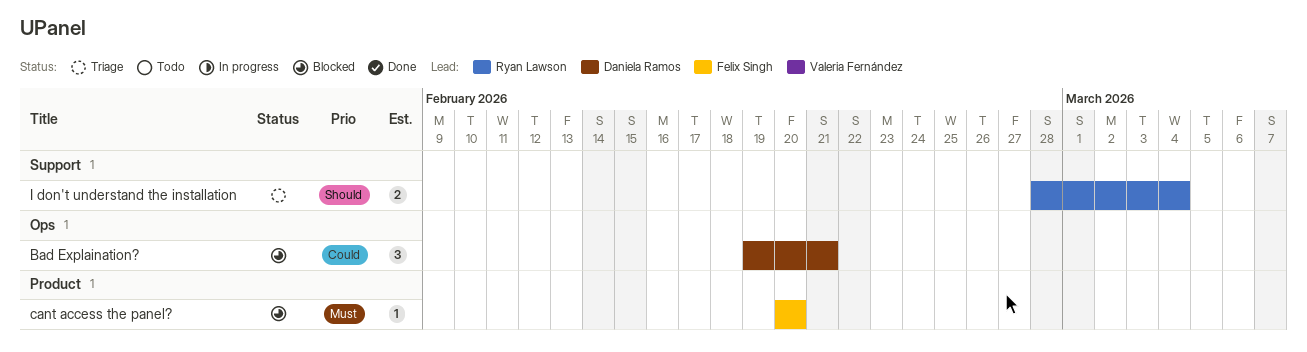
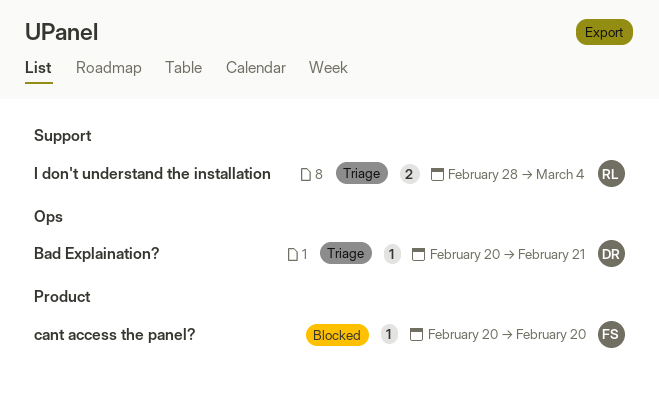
Bad Explaination?, status: Blocked -> Triage
Bad Explaination?, estimate: 3 -> 1
Bad Explaination?, start: Feb 19 -> Feb 20

